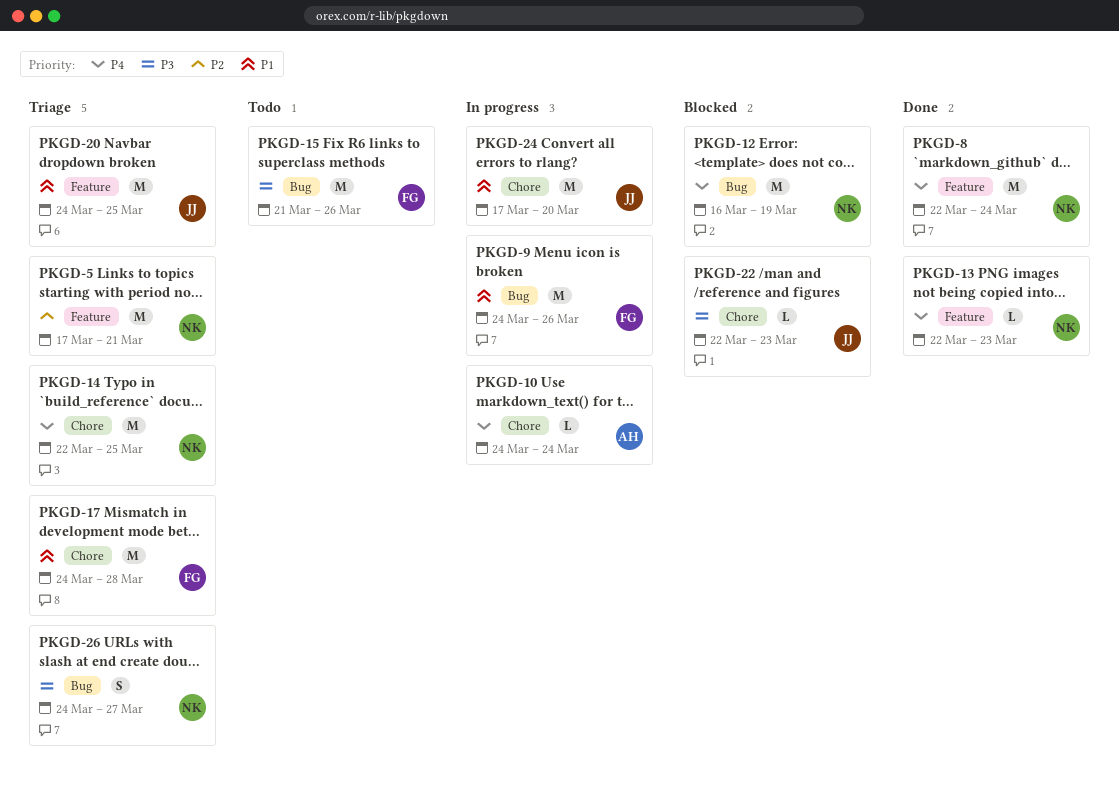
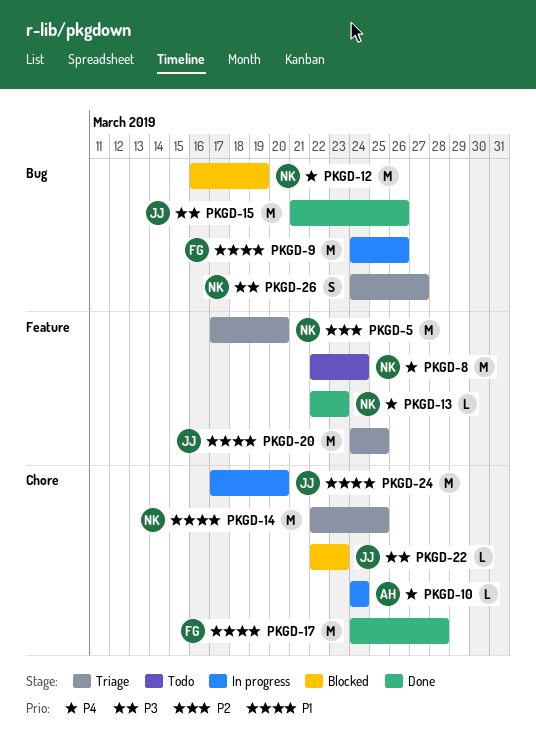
PKGD-5, due: Mar 21 -> Mar 20
PKGD-8, status: Done -> Todo
PKGD-14, priority: P4 -> P1
PKGD-15, status: Todo -> Done
PKGD-15, owner: FG -> JJ
PKGD-17, status: Triage -> Done

